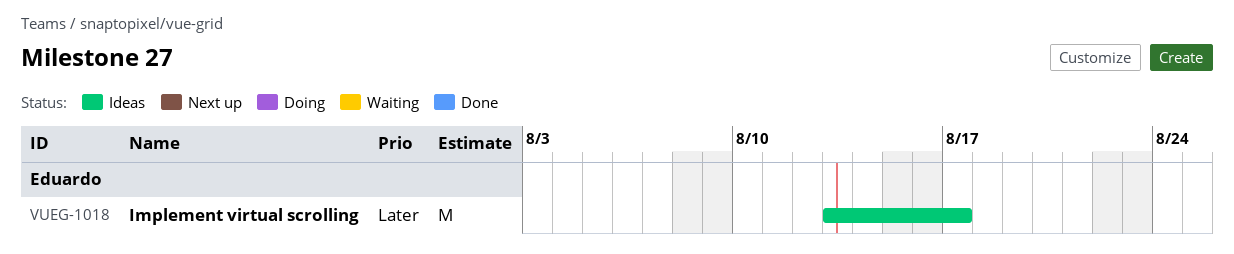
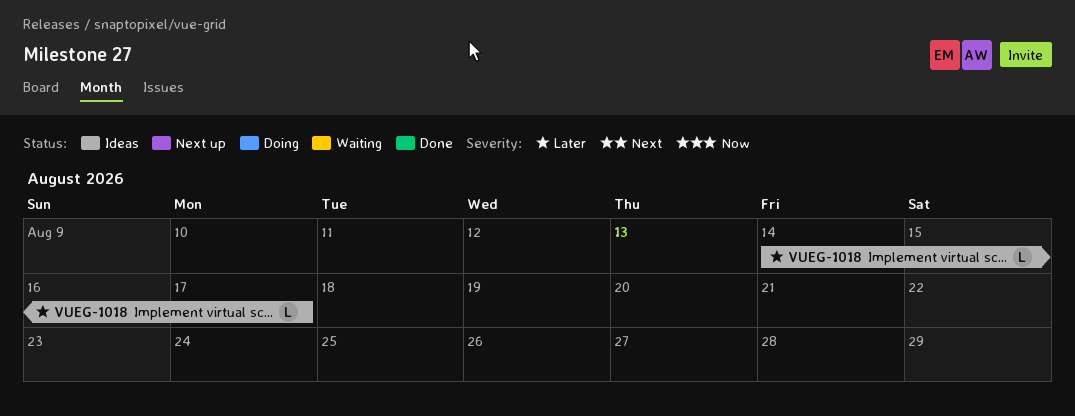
VUEG-1018, estimate: M -> L
VUEG-1018, start: Aug 13 -> Aug 14

